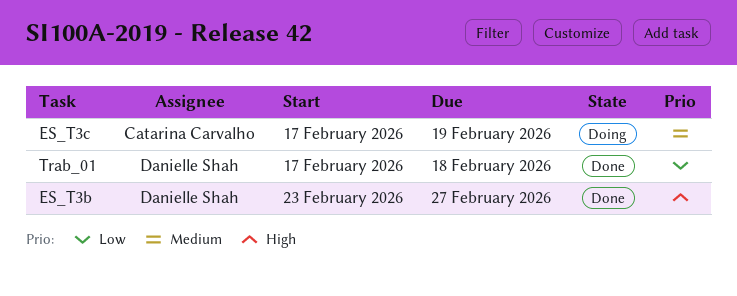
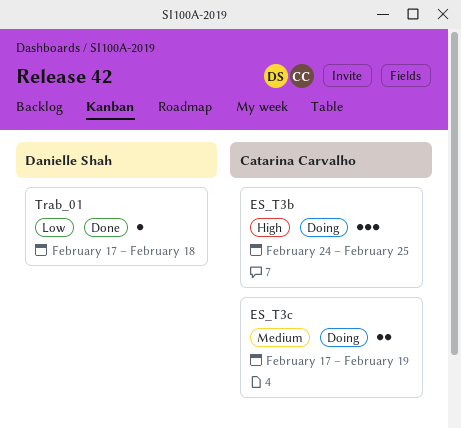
ES_T3b, status: Done -> Doing
ES_T3b, owner: Danielle Shah -> Catarina Carvalho
ES_T3b, start: Feb 23 -> Feb 24
ES_T3b, due: Feb 27 -> Feb 25

